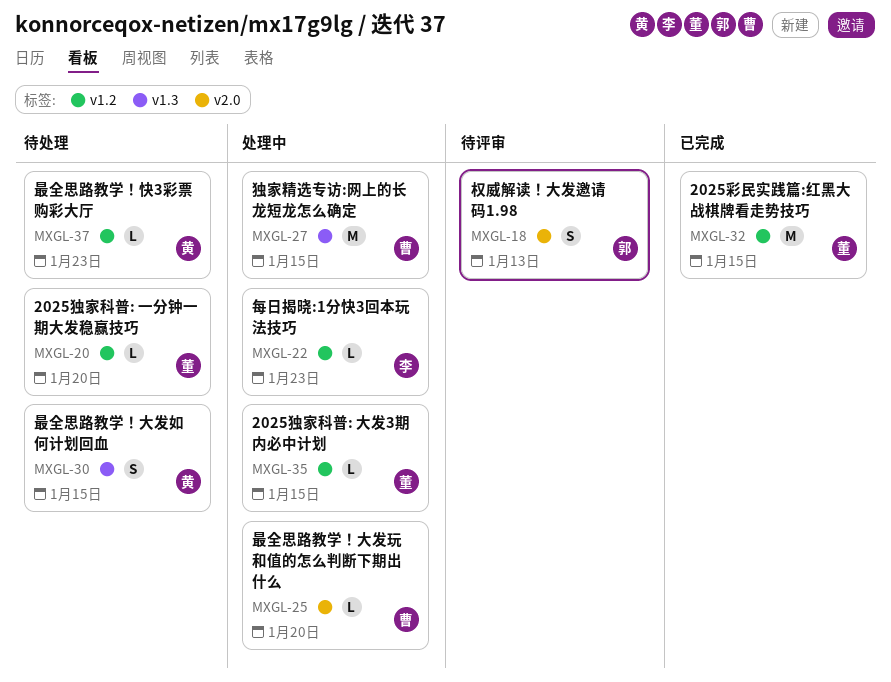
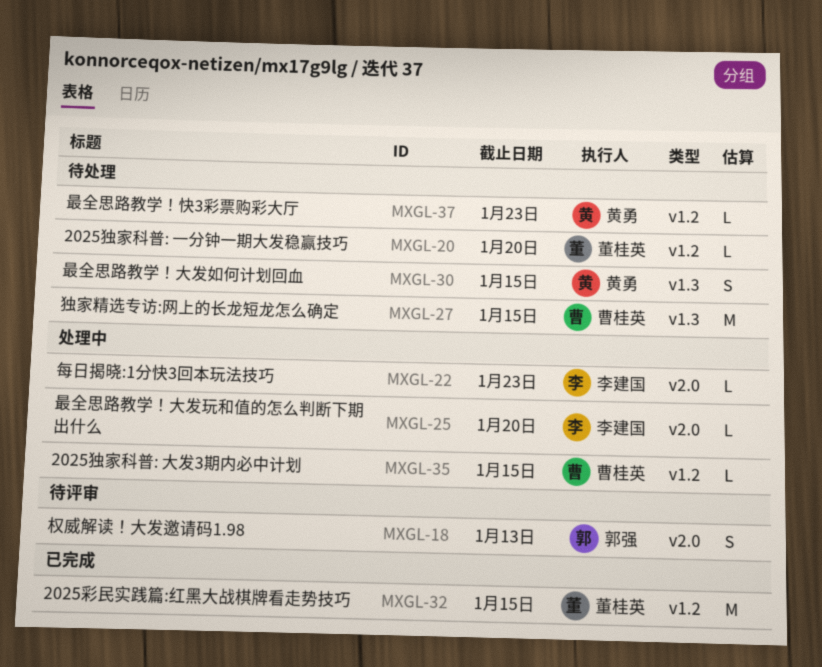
MXGL-22, label: v1.2 -> v2.0
MXGL-25, owner: 曹桂英 -> 李建国
MXGL-27, status: 处理中 -> 待处理
MXGL-35, owner: 董桂英 -> 曹桂英

